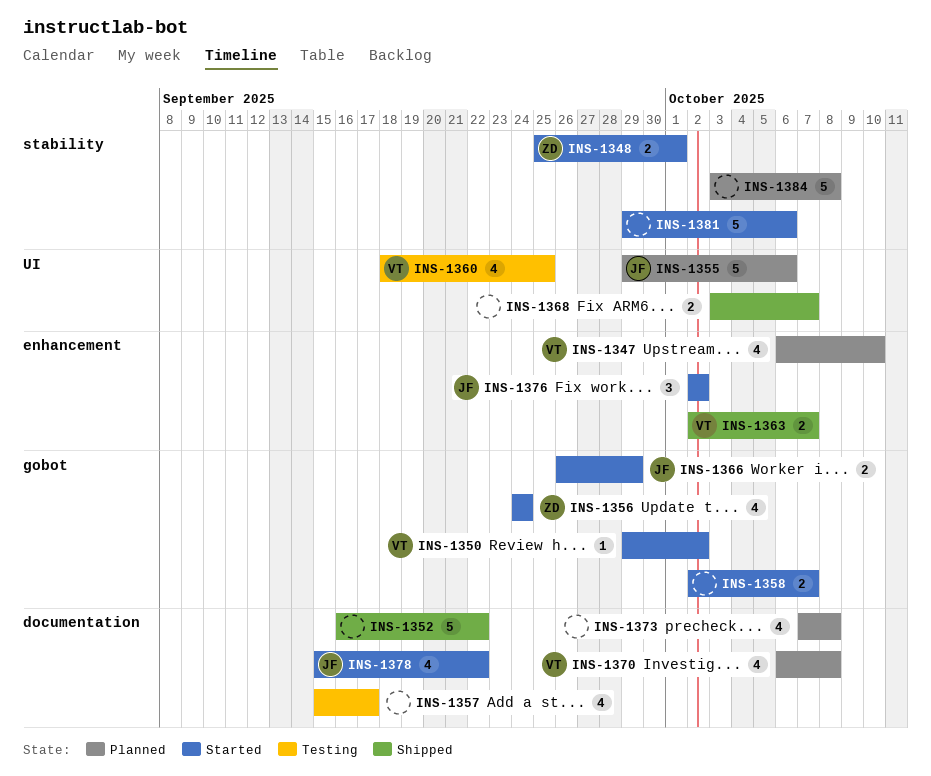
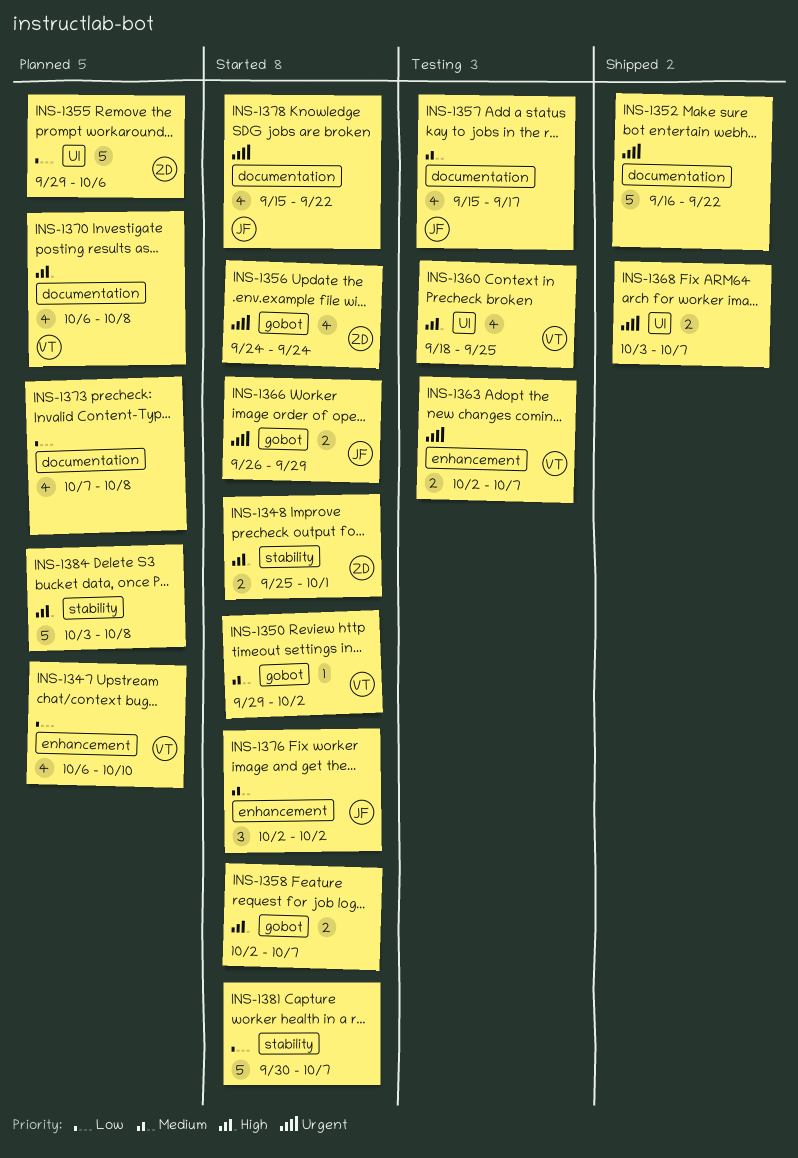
INS-1355, owner: JF -> ZD
INS-1357, owner: none -> JF
INS-1363, status: Shipped -> Testing
INS-1381, start: Sep 29 -> Sep 30
INS-1381, due: Oct 6 -> Oct 7

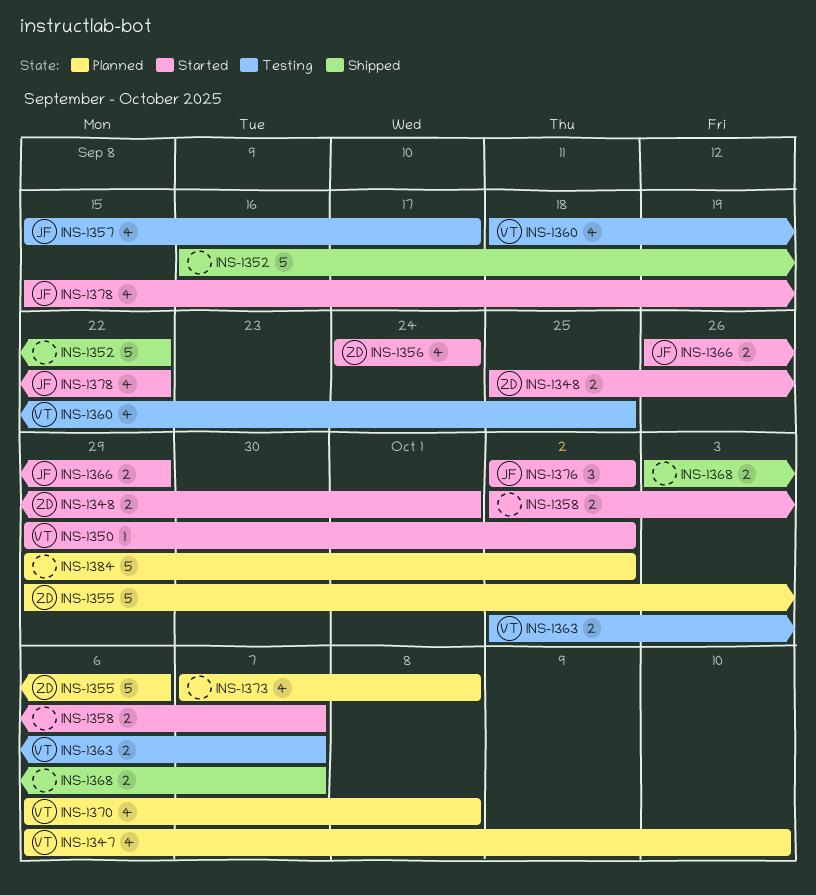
INS-1381: present -> none
INS-1384, start: Oct 3 -> Sep 29
INS-1384, due: Oct 8 -> Oct 2

